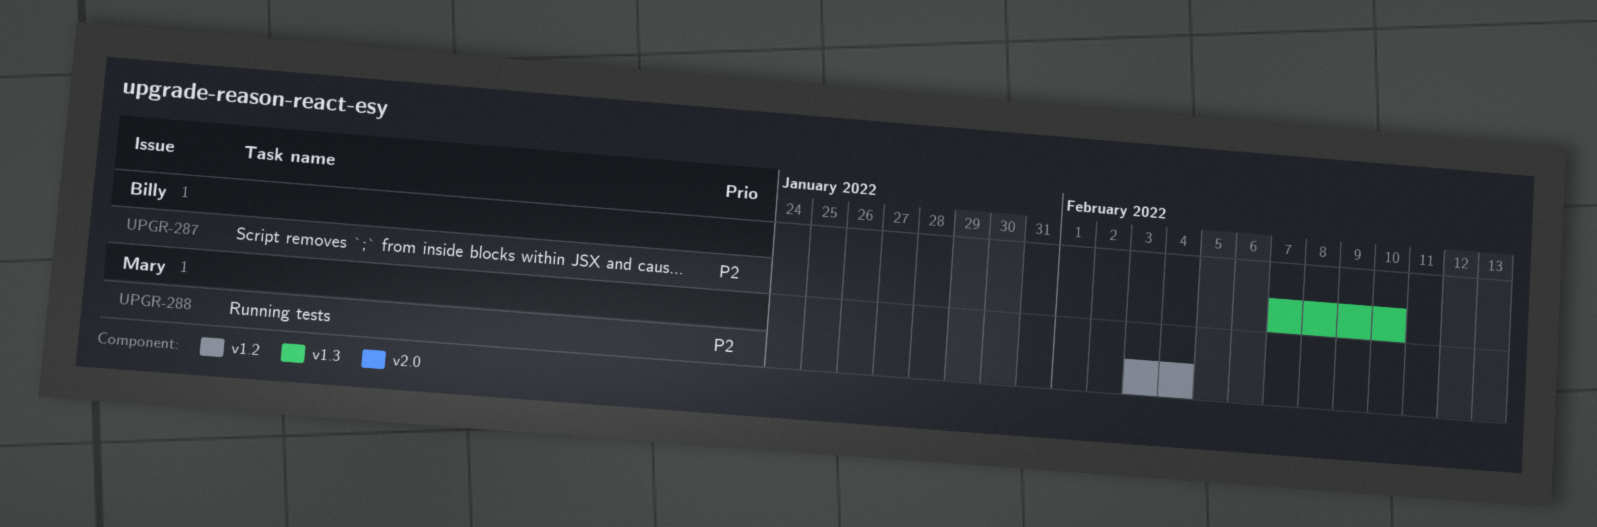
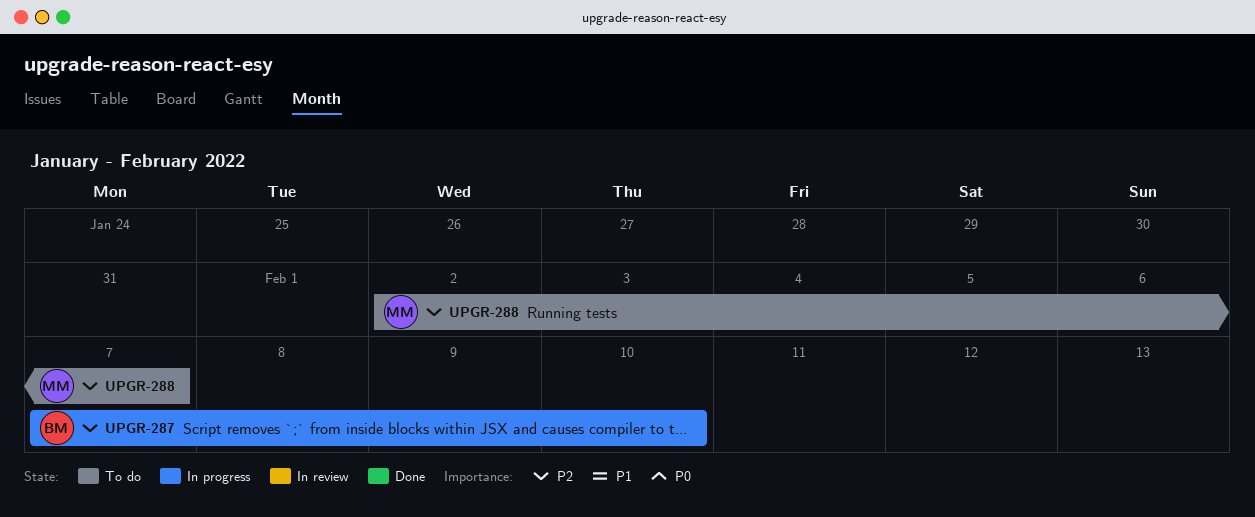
UPGR-288, start: Feb 3 -> Feb 2
UPGR-288, due: Feb 4 -> Feb 7

